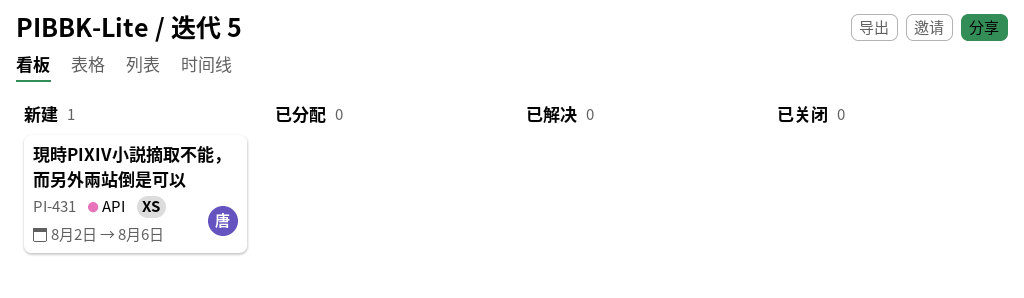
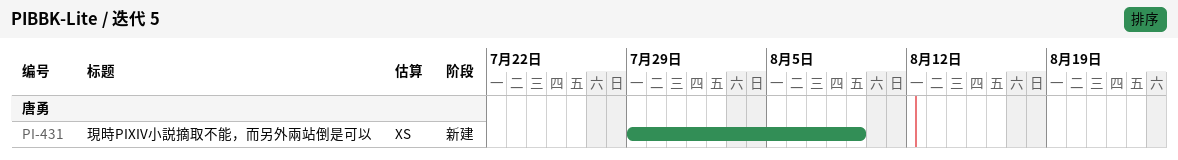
PI-431, start: Aug 2 -> Jul 29
PI-431, due: Aug 6 -> Aug 9

